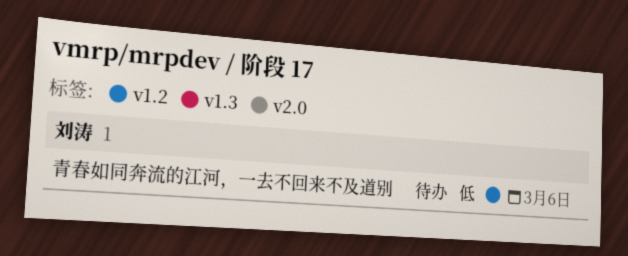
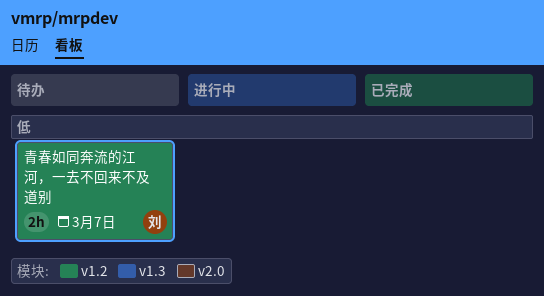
青春如同奔流的江河，一去不回来不及道别, due: Mar 6 -> Mar 7

